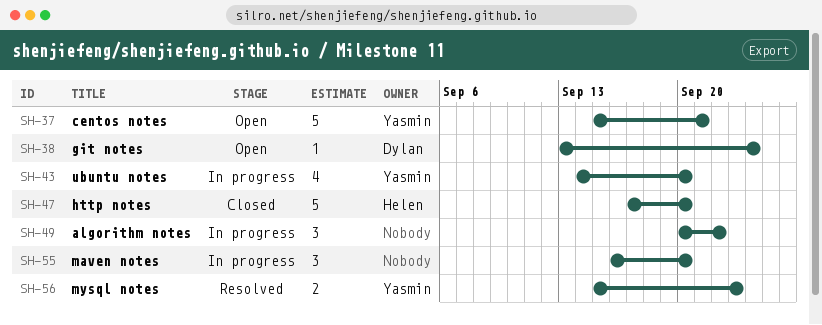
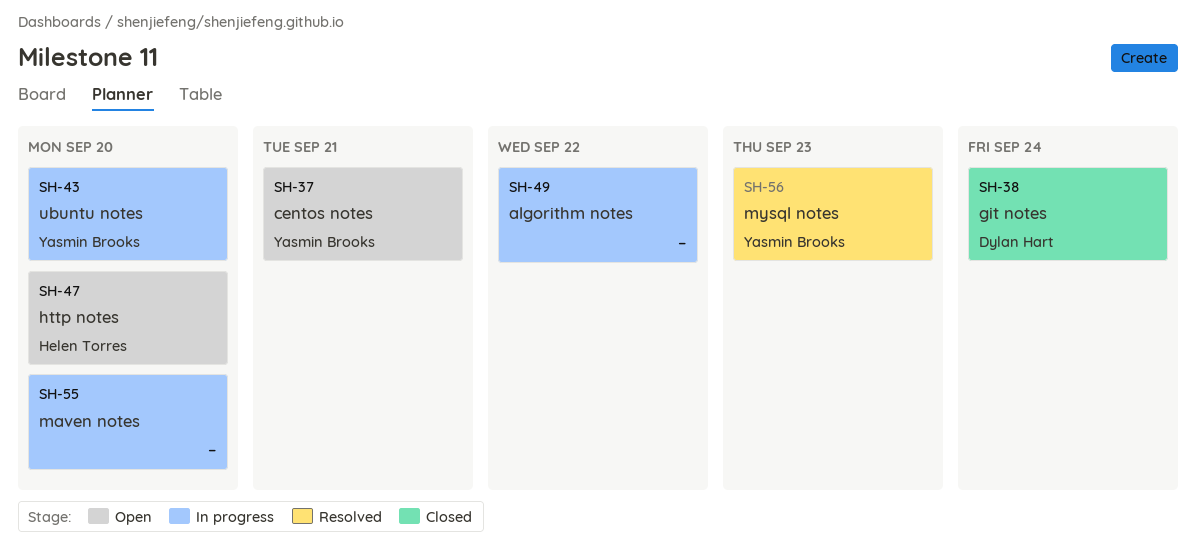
SH-38, status: Open -> Closed
SH-47, status: Closed -> Open

